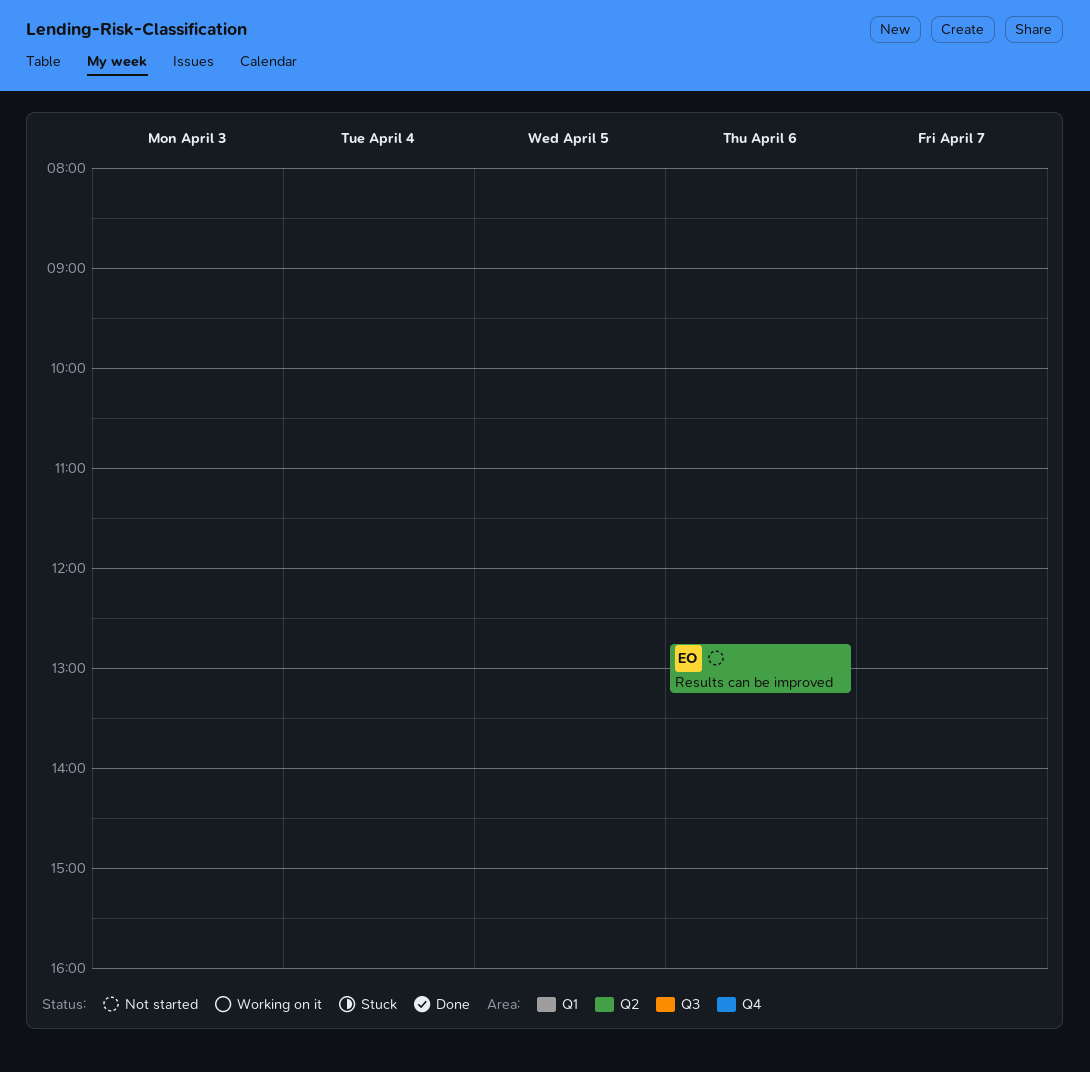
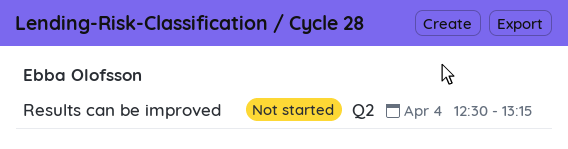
Results can be improved, day: Apr 6 -> Apr 4
Results can be improved, begins: 12:45 -> 12:30

